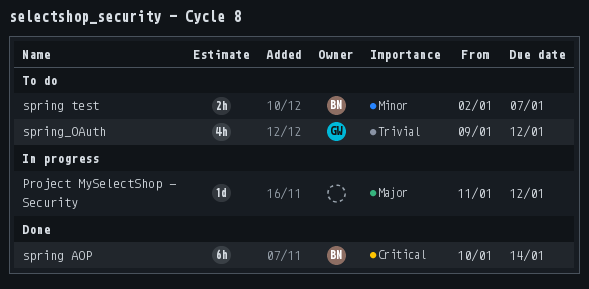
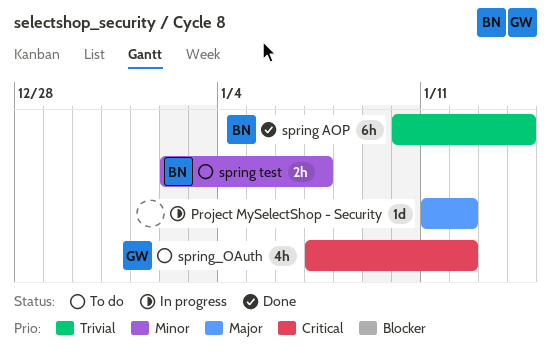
spring AOP, priority: Critical -> Trivial
spring_OAuth, priority: Trivial -> Critical
spring_OAuth, start: Jan 9 -> Jan 7

